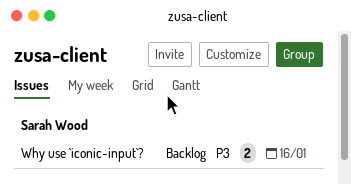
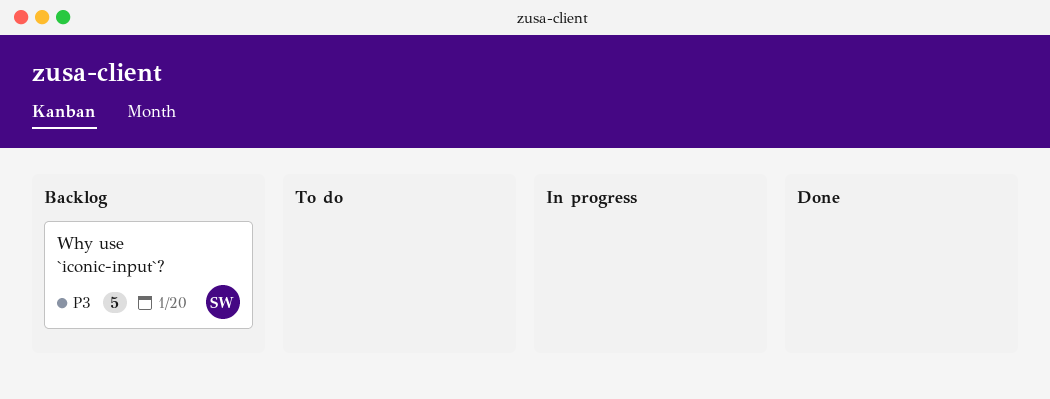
Why use `iconic-input`?, estimate: 2 -> 5
Why use `iconic-input`?, due: Jan 16 -> Jan 20

